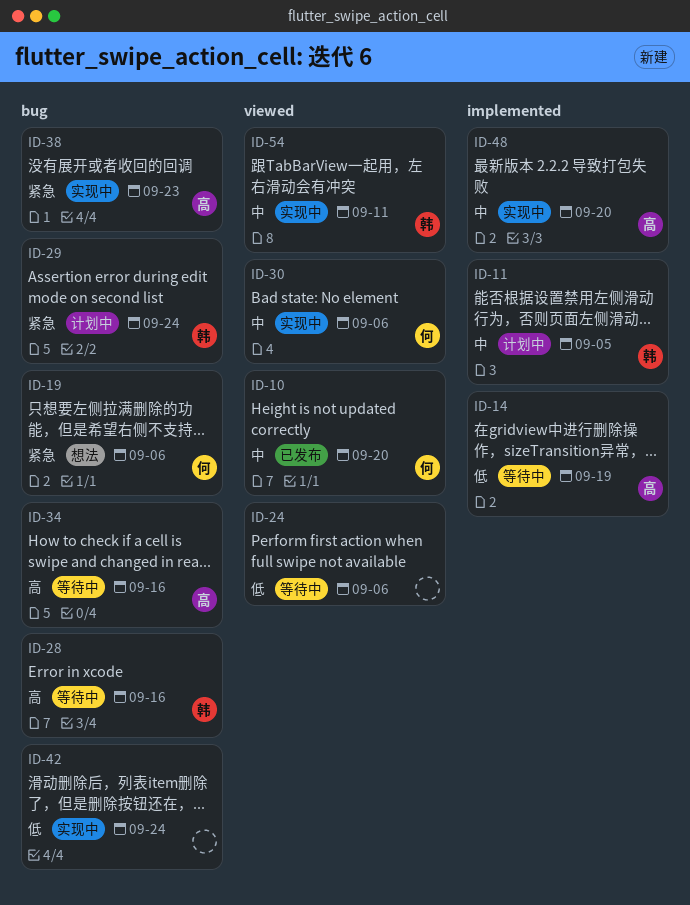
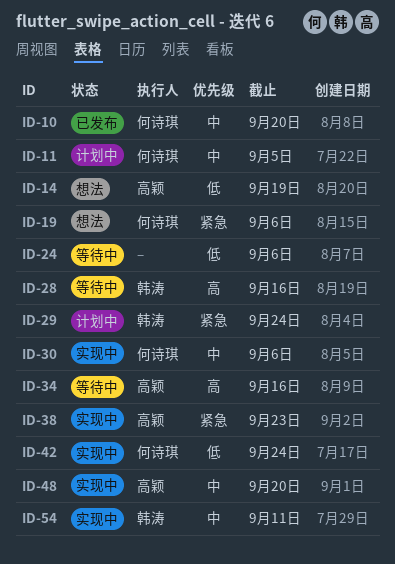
ID-11, owner: 韩涛 -> 何诗琪
ID-14, status: 等待中 -> 想法
ID-42, owner: none -> 何诗琪

